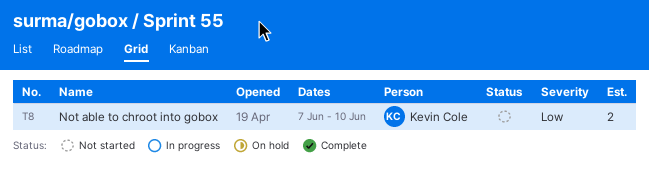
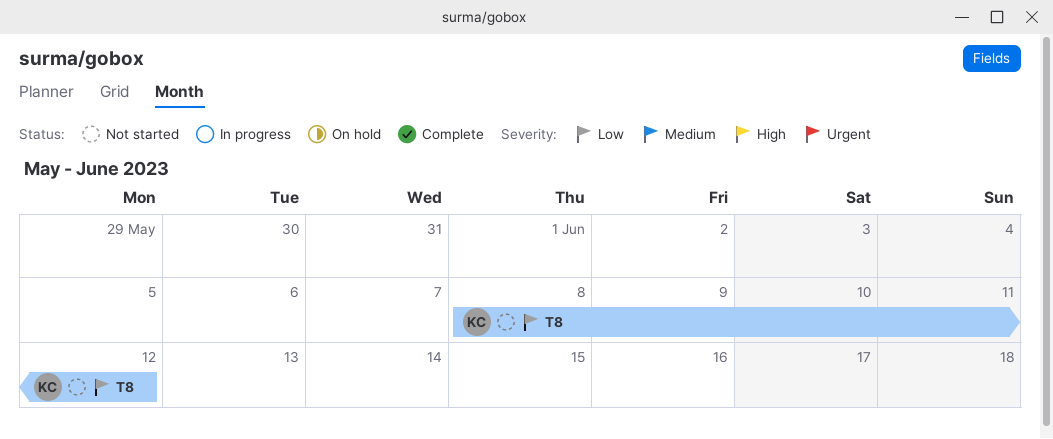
T8, start: Jun 7 -> Jun 8
T8, due: Jun 10 -> Jun 12

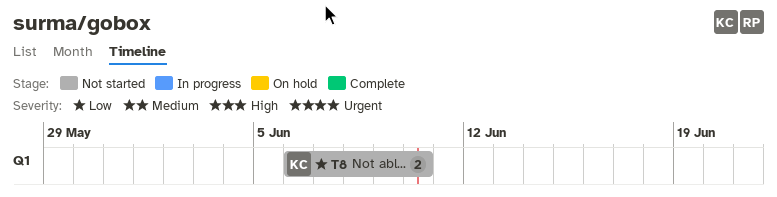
T8, start: Jun 8 -> Jun 6
T8, due: Jun 12 -> Jun 10

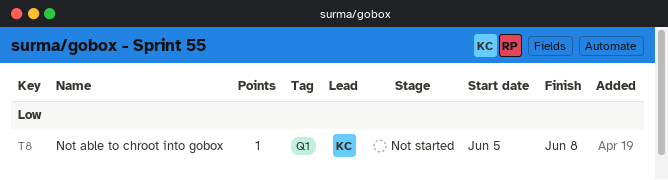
T8, estimate: 2 -> 1
T8, start: Jun 6 -> Jun 5
T8, due: Jun 10 -> Jun 8

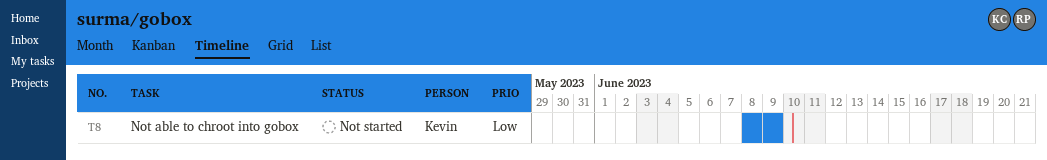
T8, start: Jun 5 -> Jun 8
T8, due: Jun 8 -> Jun 9

